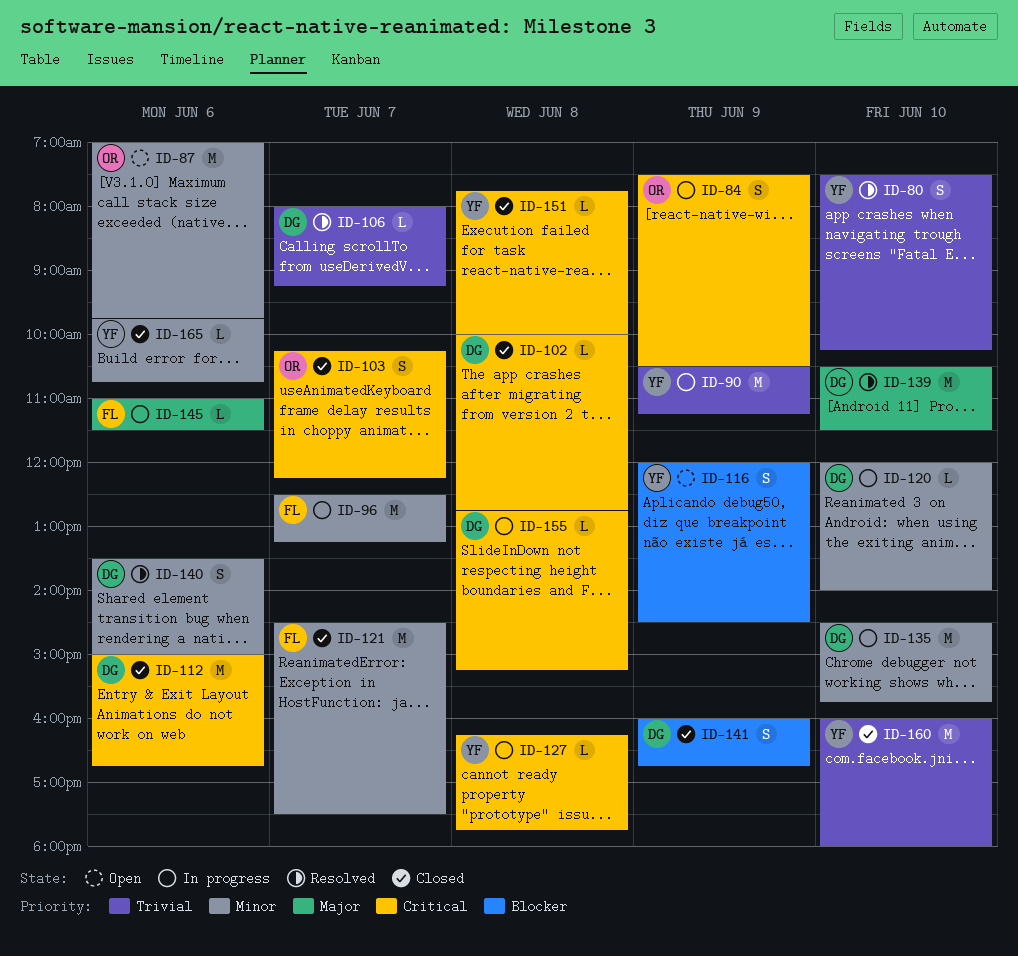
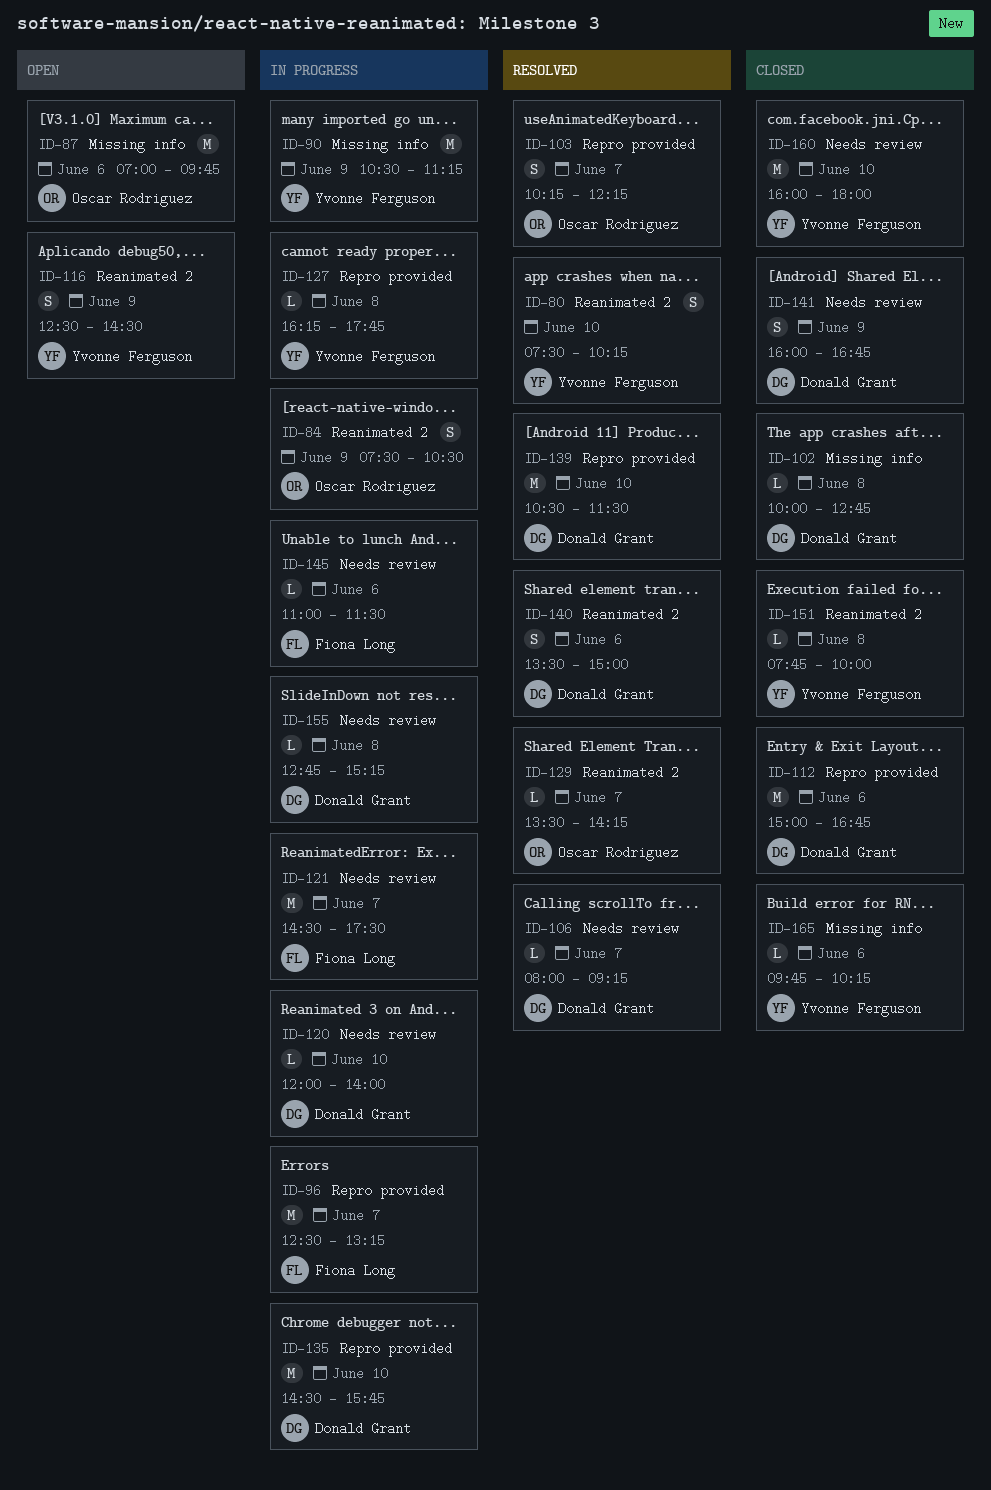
ID-103, status: Closed -> Resolved
ID-116, begins: 12:00 -> 12:30
ID-121, status: Closed -> In progress
ID-129: none -> present
ID-165, ends: 10:45 -> 10:15

